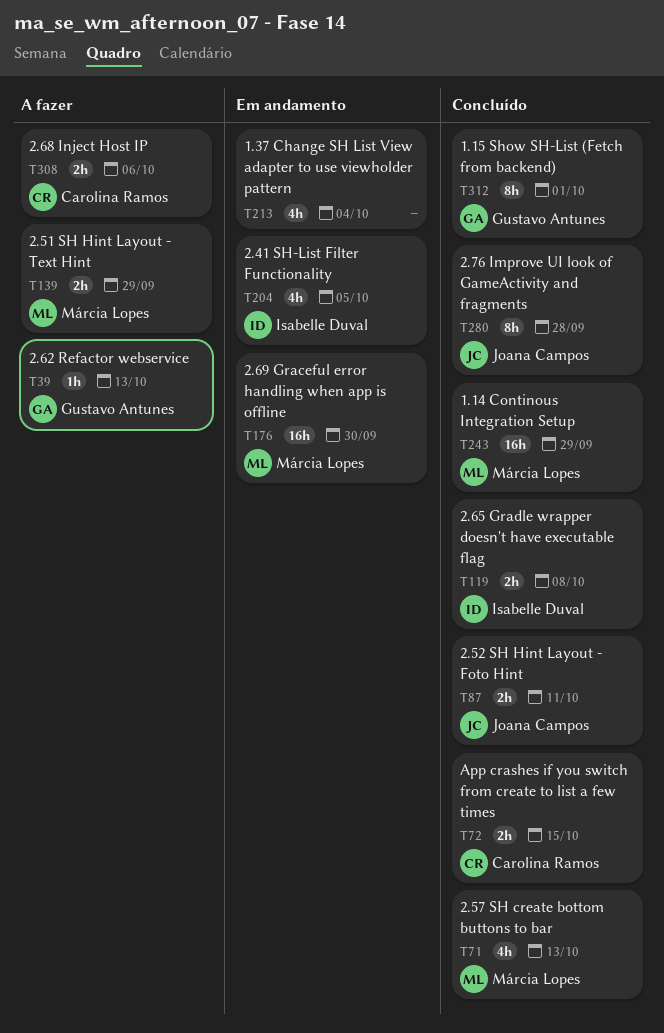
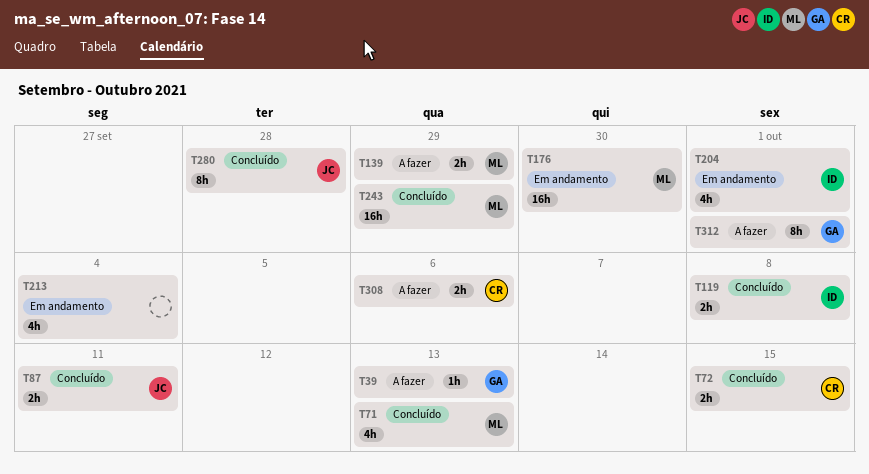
T204, due: Oct 5 -> Oct 1
T312, status: Concluído -> A fazer

